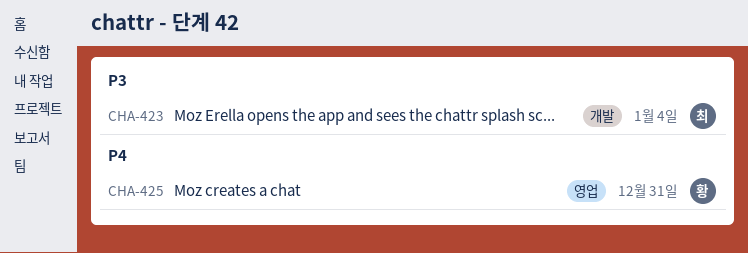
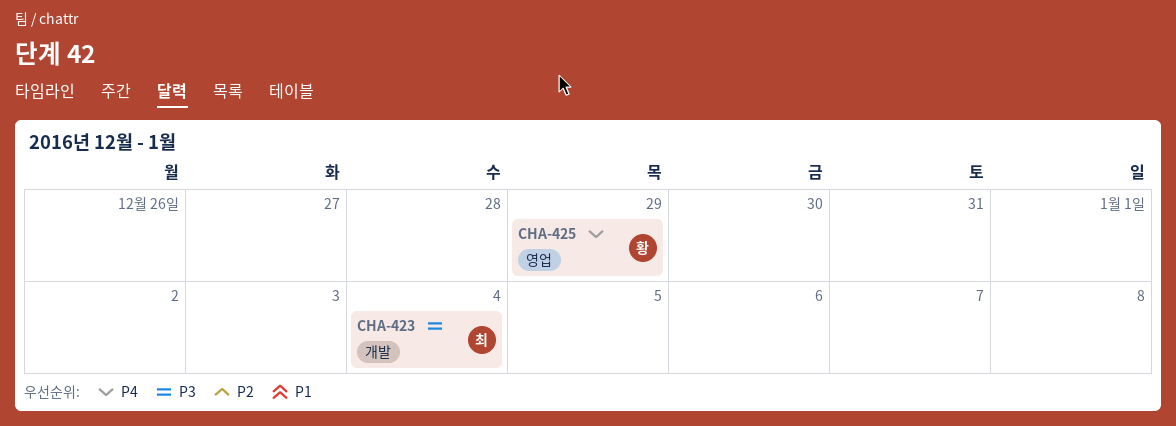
CHA-425, due: Dec 31 -> Dec 29

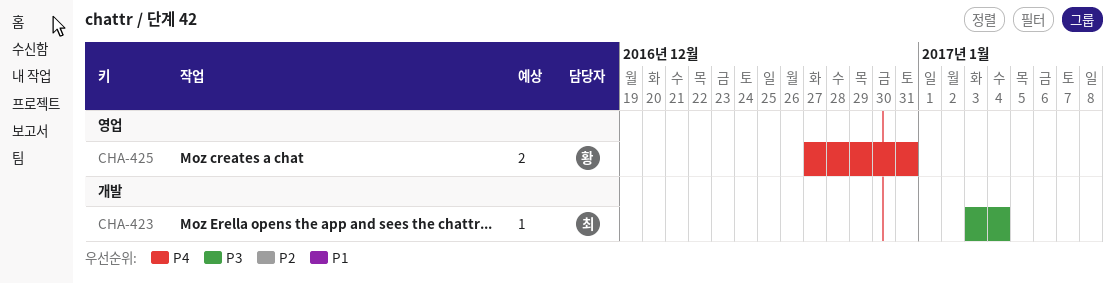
CHA-425, due: Dec 29 -> Dec 31

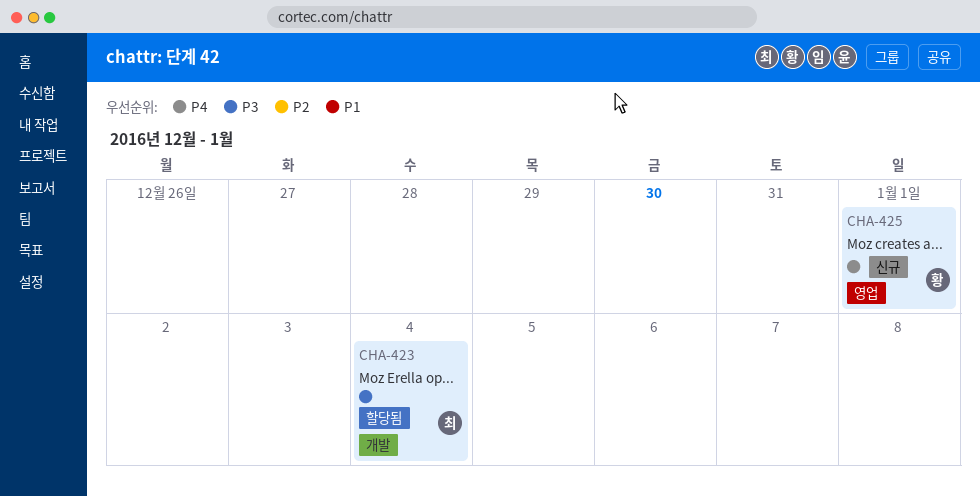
CHA-425, due: Dec 31 -> Jan 1

